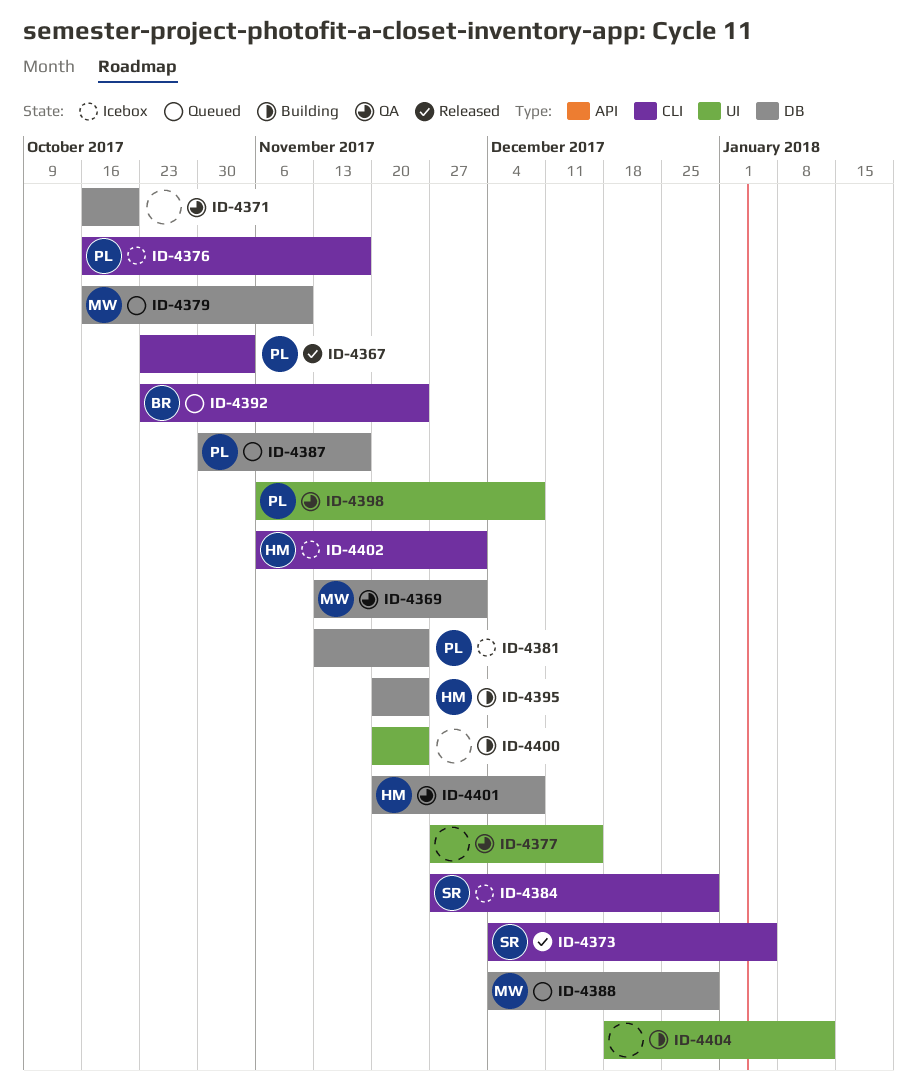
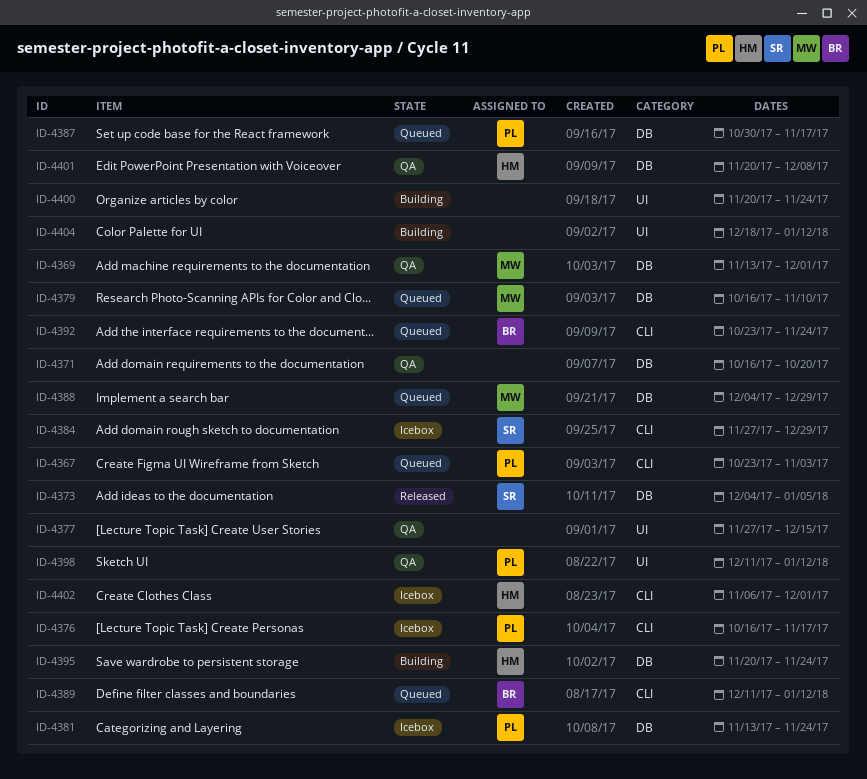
ID-4367, status: Released -> Queued
ID-4373, label: CLI -> DB
ID-4389: none -> present
ID-4398, start: Nov 6 -> Dec 11
ID-4398, due: Dec 8 -> Jan 12

